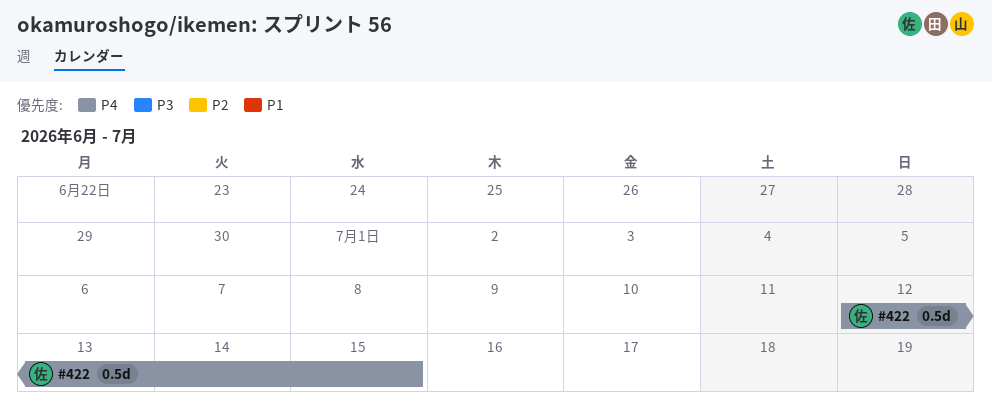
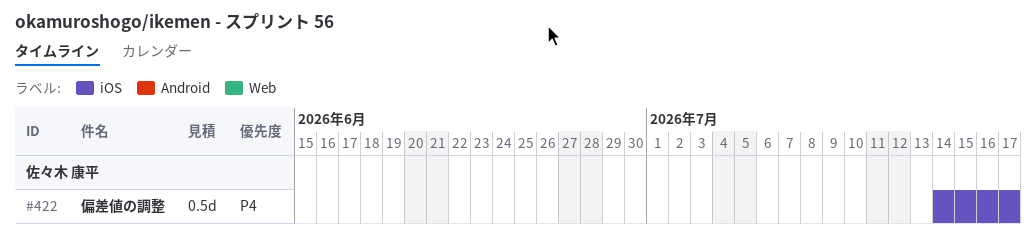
#422, start: Jul 12 -> Jul 14
#422, due: Jul 15 -> Jul 17

